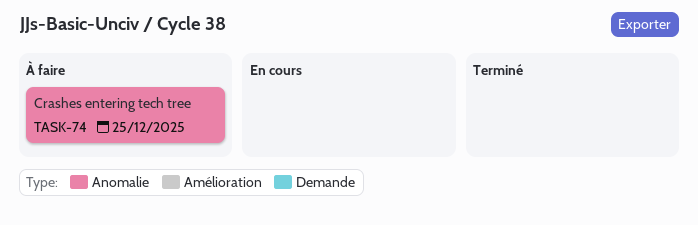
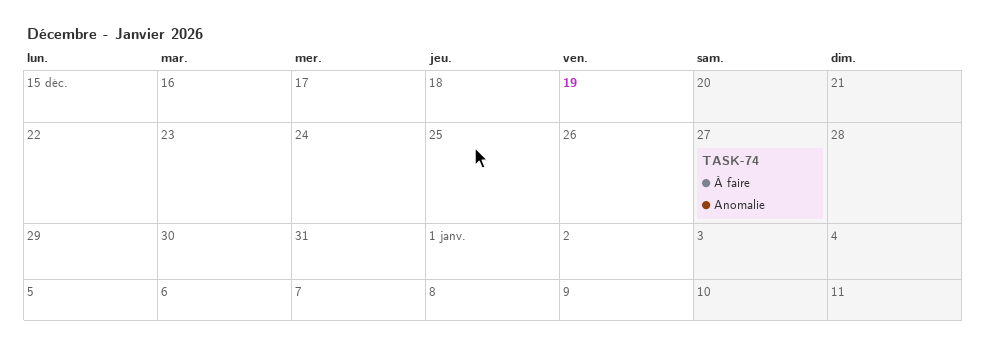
TASK-74, due: Dec 25 -> Dec 27

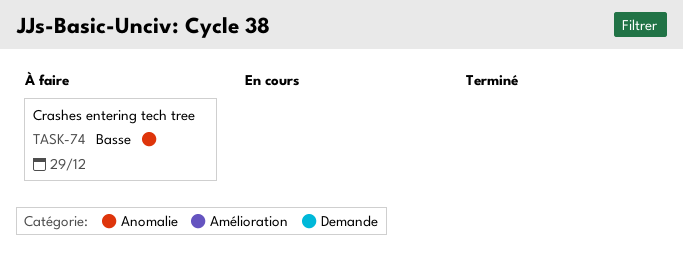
TASK-74, due: Dec 27 -> Dec 29

